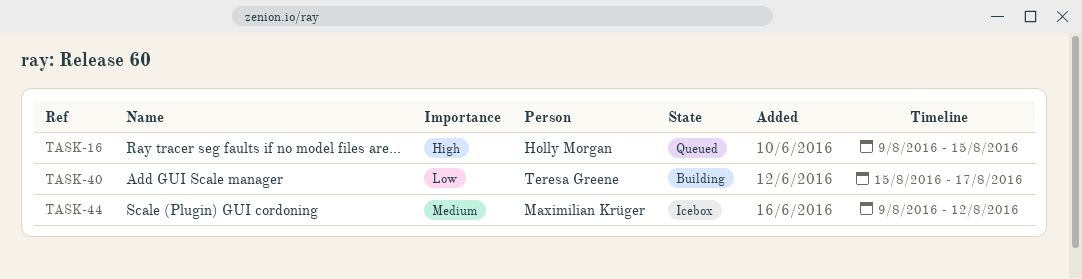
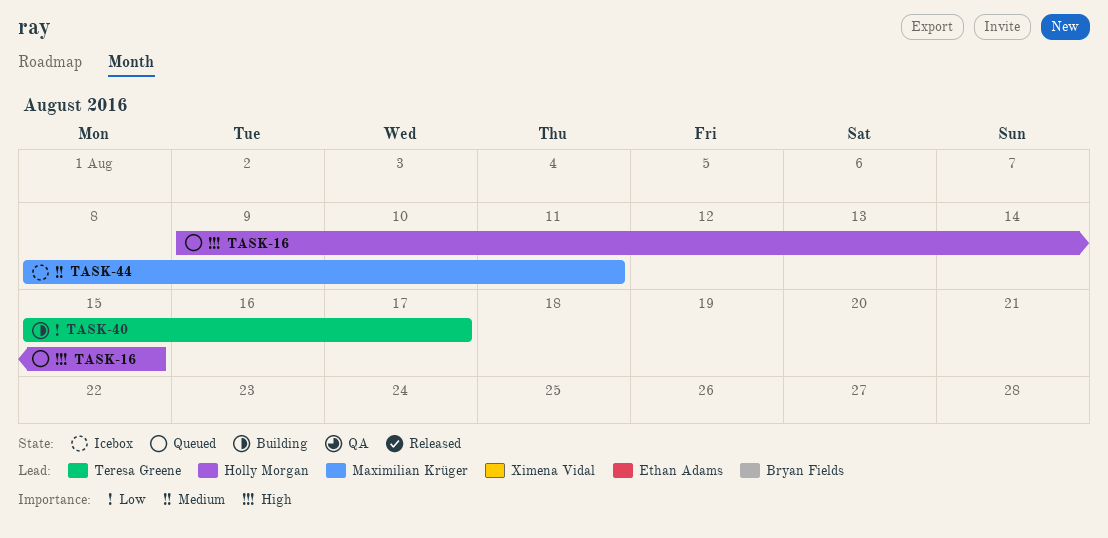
TASK-44, start: Aug 9 -> Aug 8
TASK-44, due: Aug 12 -> Aug 11

